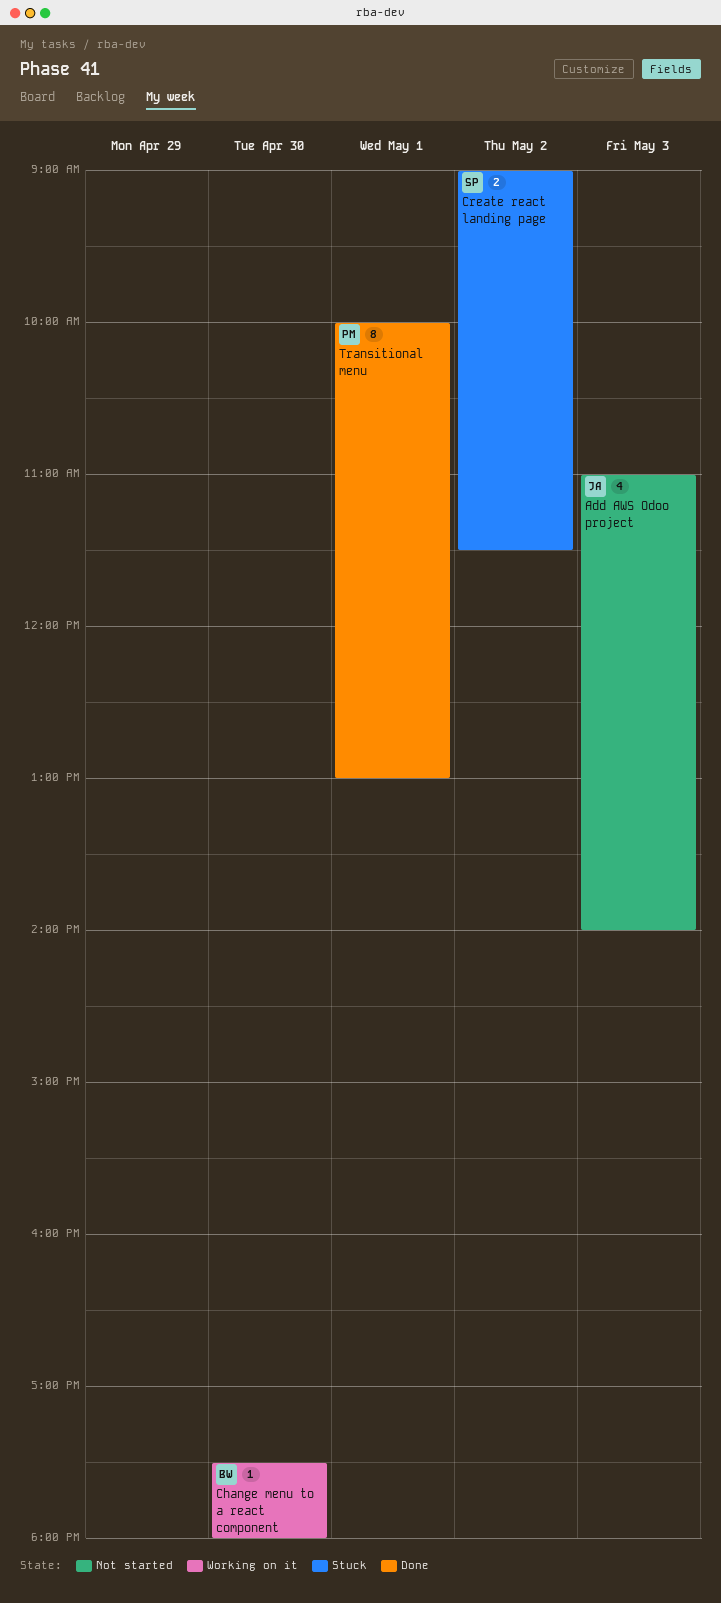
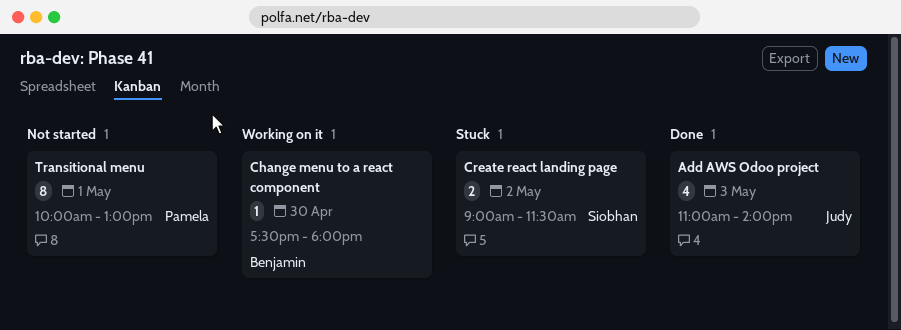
Add AWS Odoo project, status: Not started -> Done
Transitional menu, status: Done -> Not started

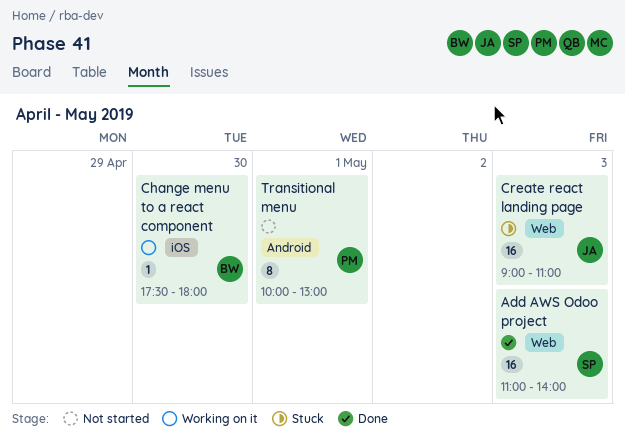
Add AWS Odoo project, owner: Judy -> Siobhan
Add AWS Odoo project, estimate: 4 -> 16
Create react landing page, owner: Siobhan -> Judy
Create react landing page, estimate: 2 -> 16
Create react landing page, day: May 2 -> May 3
Create react landing page, ends: 11:30 -> 11:00

